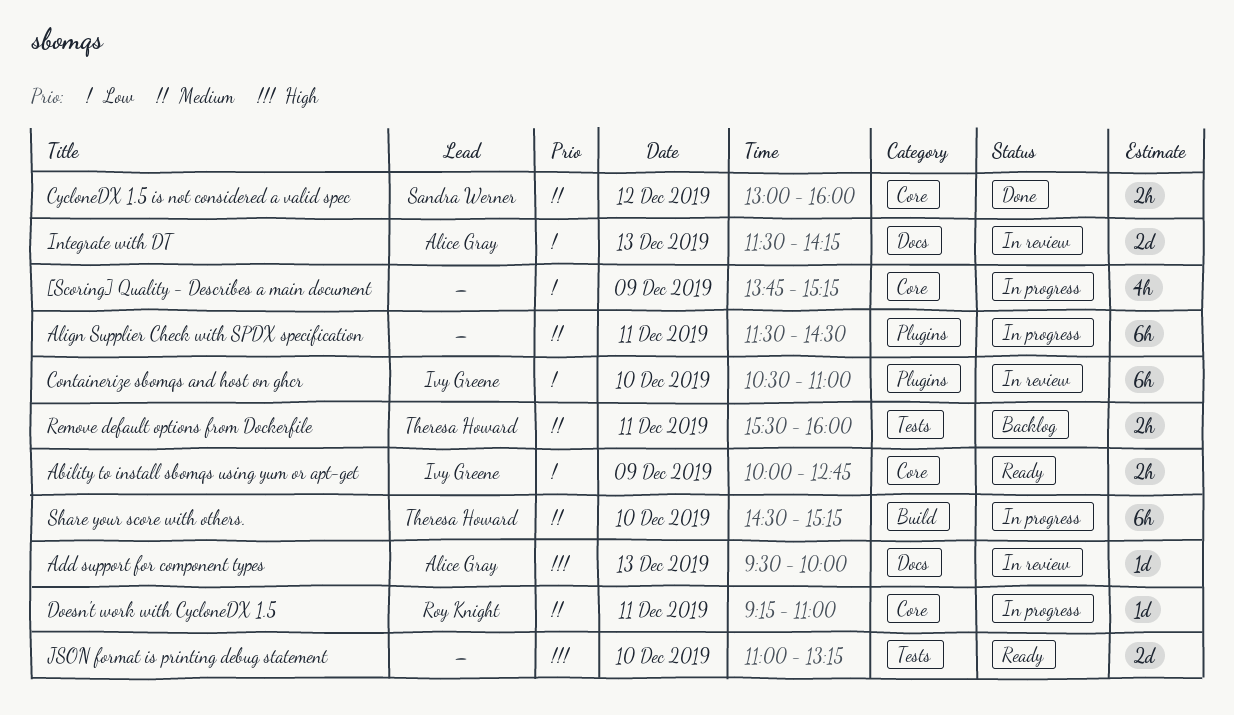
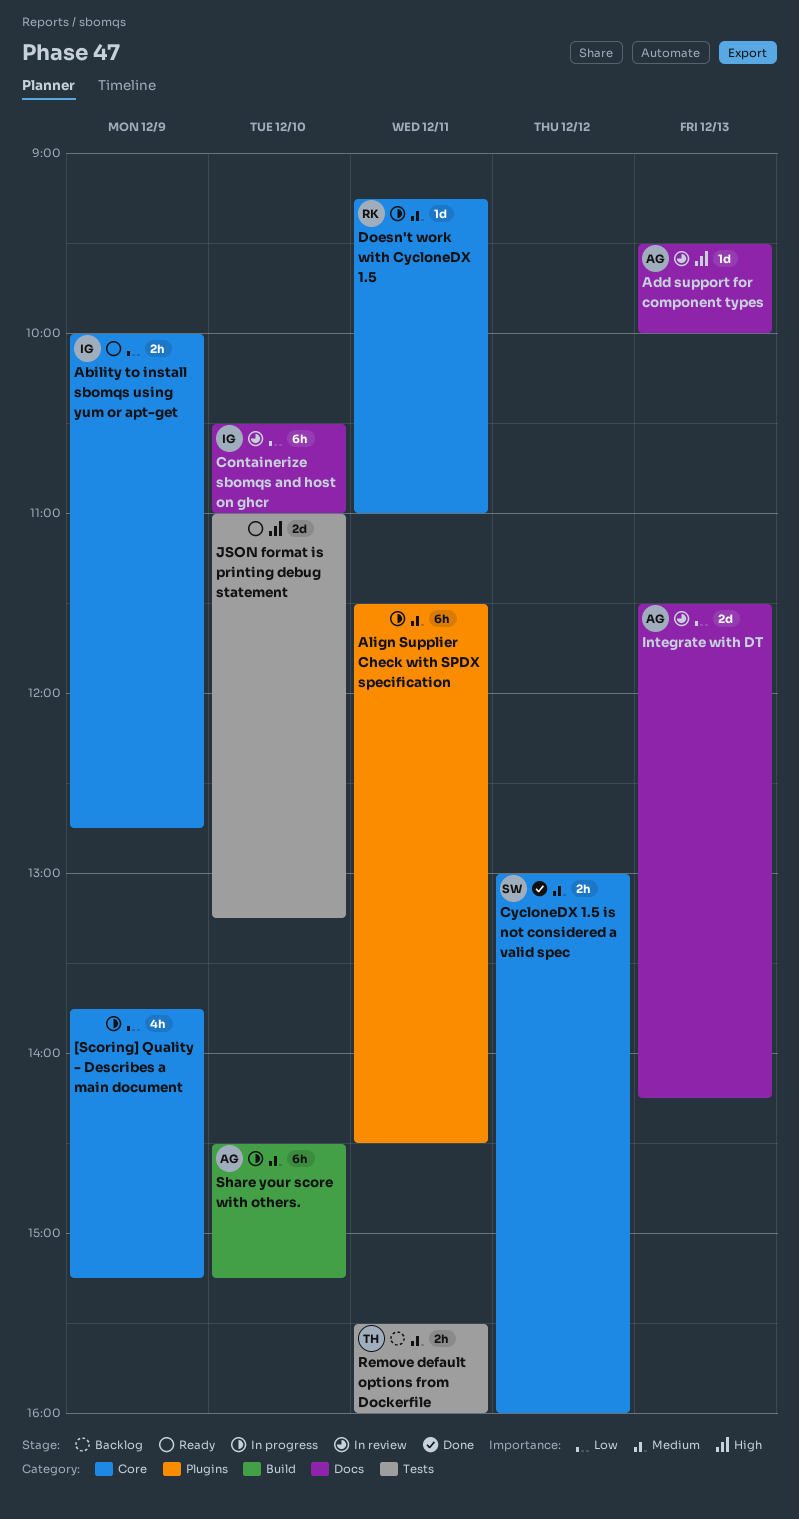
Containerize sbomqs and host on ghcr, label: Plugins -> Docs
Share your score with others., owner: Theresa Howard -> Alice Gray

